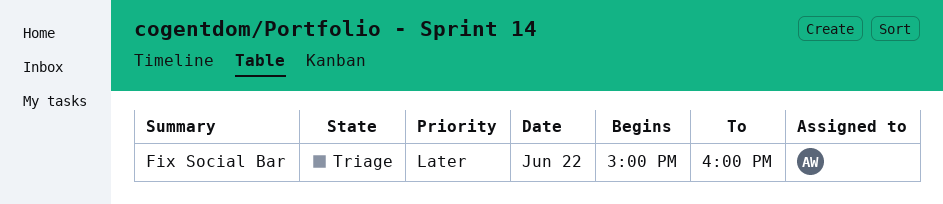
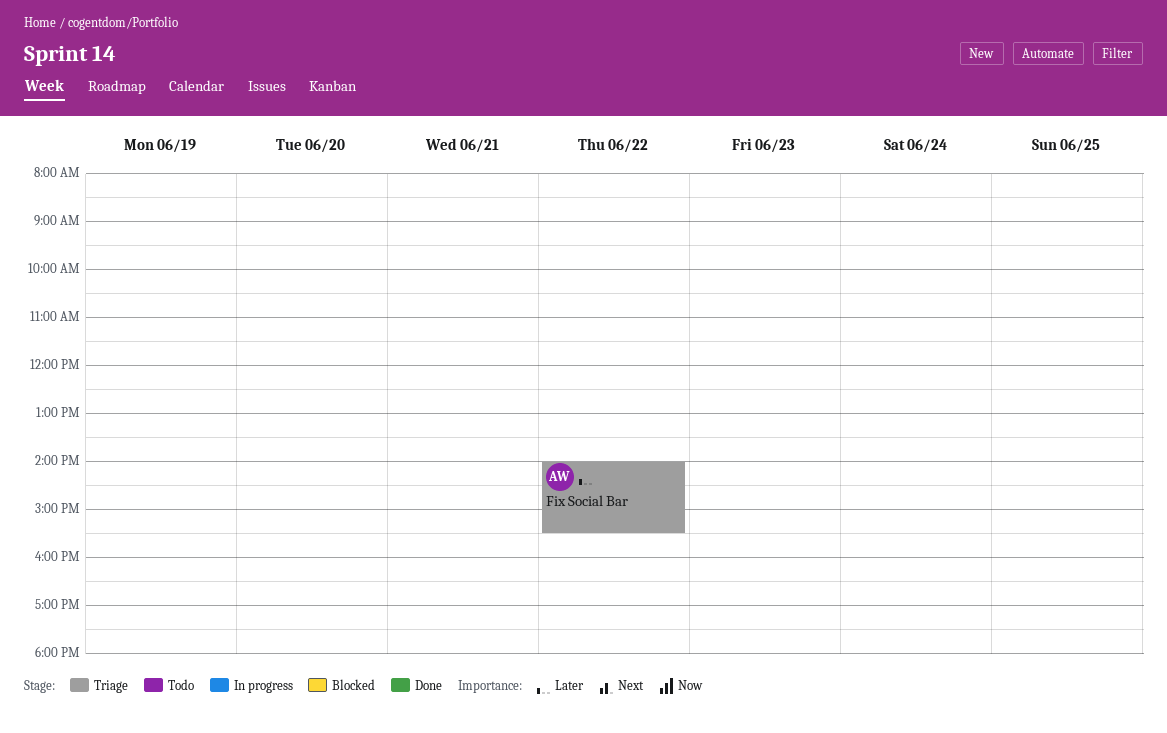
Fix Social Bar, begins: 15:00 -> 14:00
Fix Social Bar, ends: 16:00 -> 15:30

